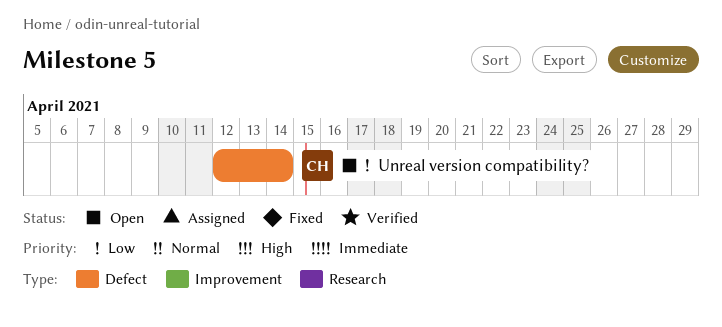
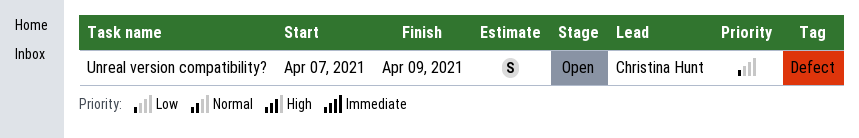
Unreal version compatibility?, start: Apr 12 -> Apr 7
Unreal version compatibility?, due: Apr 14 -> Apr 9

